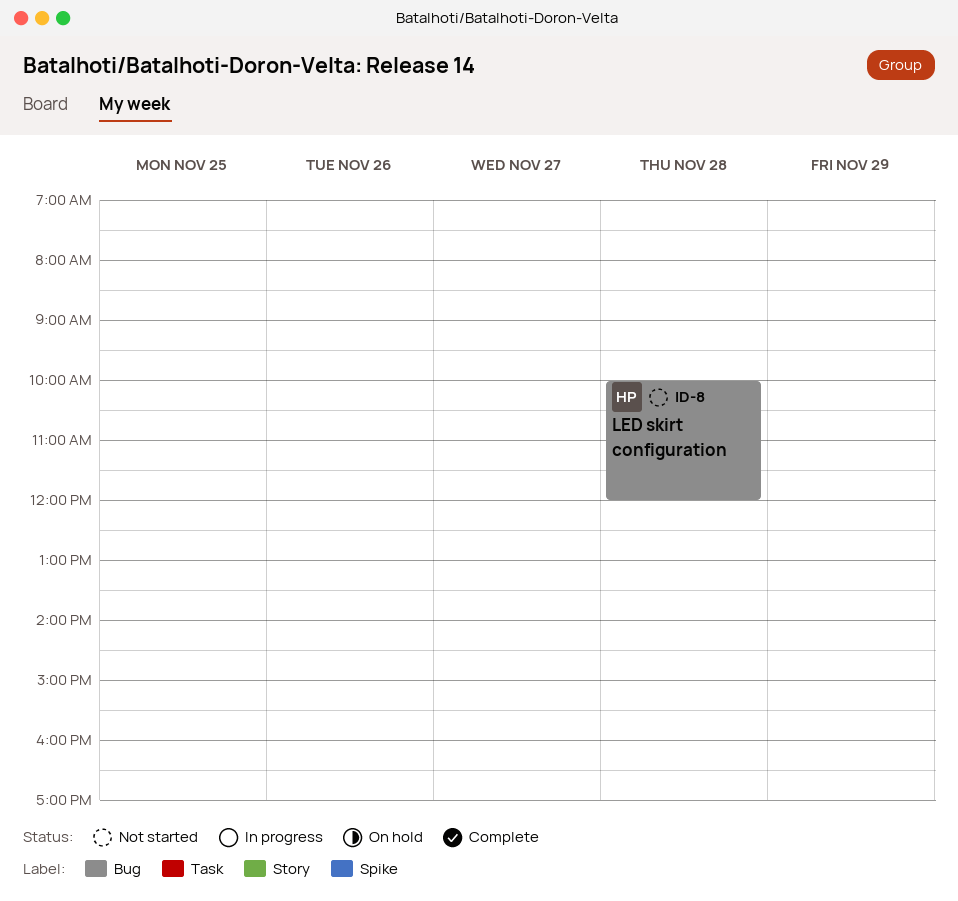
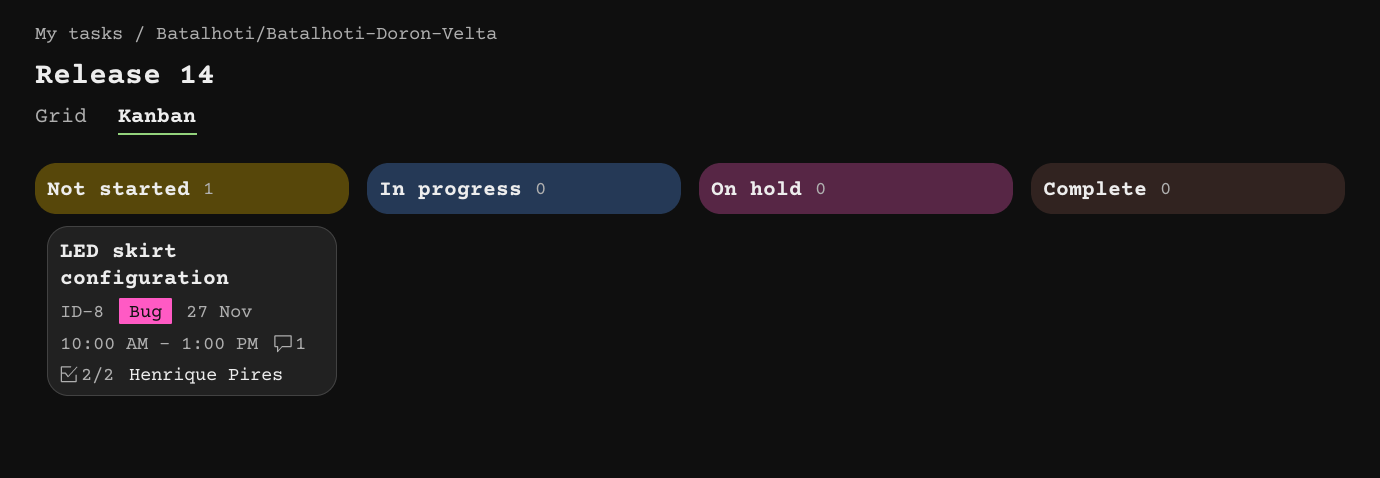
ID-8, day: Nov 28 -> Nov 27
ID-8, ends: 12:00 -> 13:00

